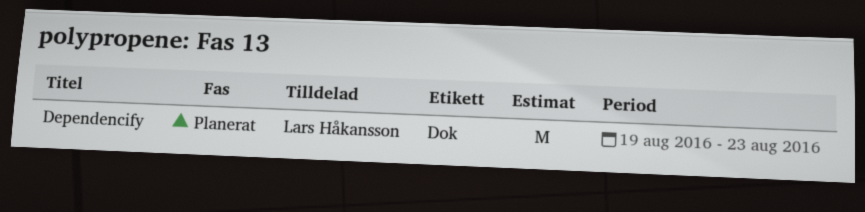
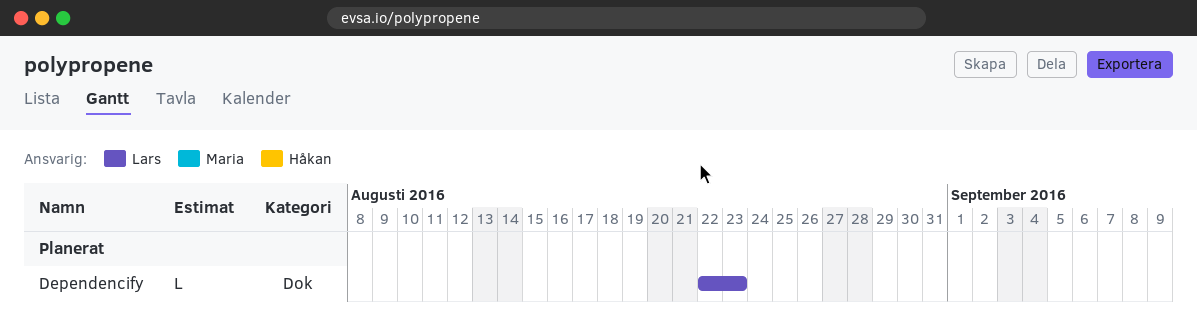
Dependencify, estimate: M -> L
Dependencify, start: Aug 19 -> Aug 22

